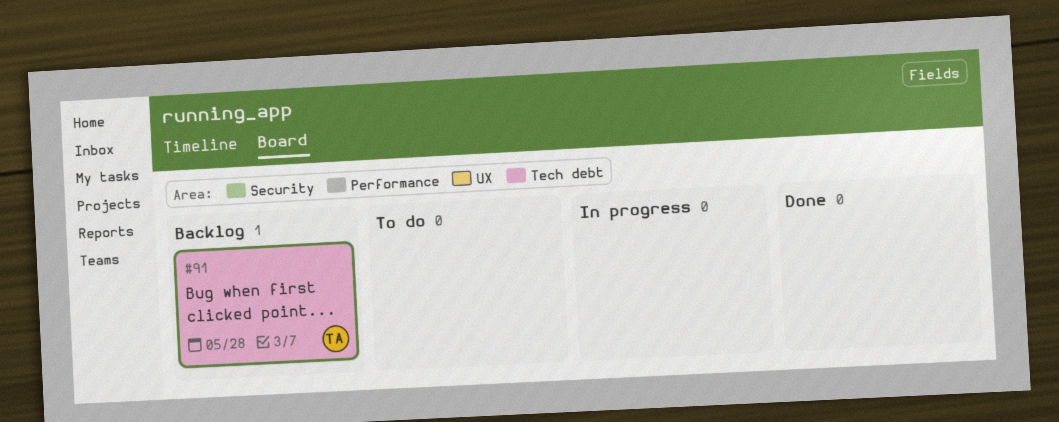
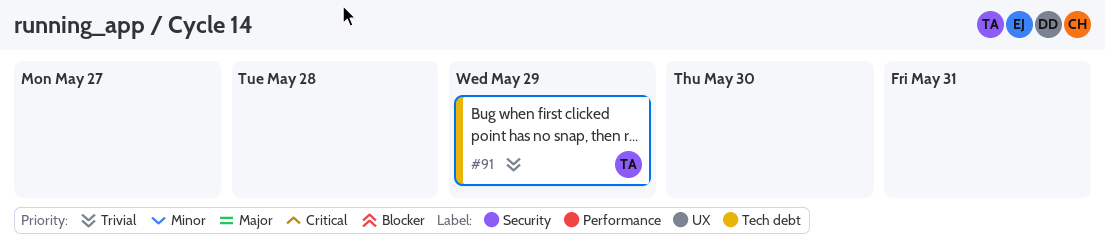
#91, due: May 28 -> May 29

